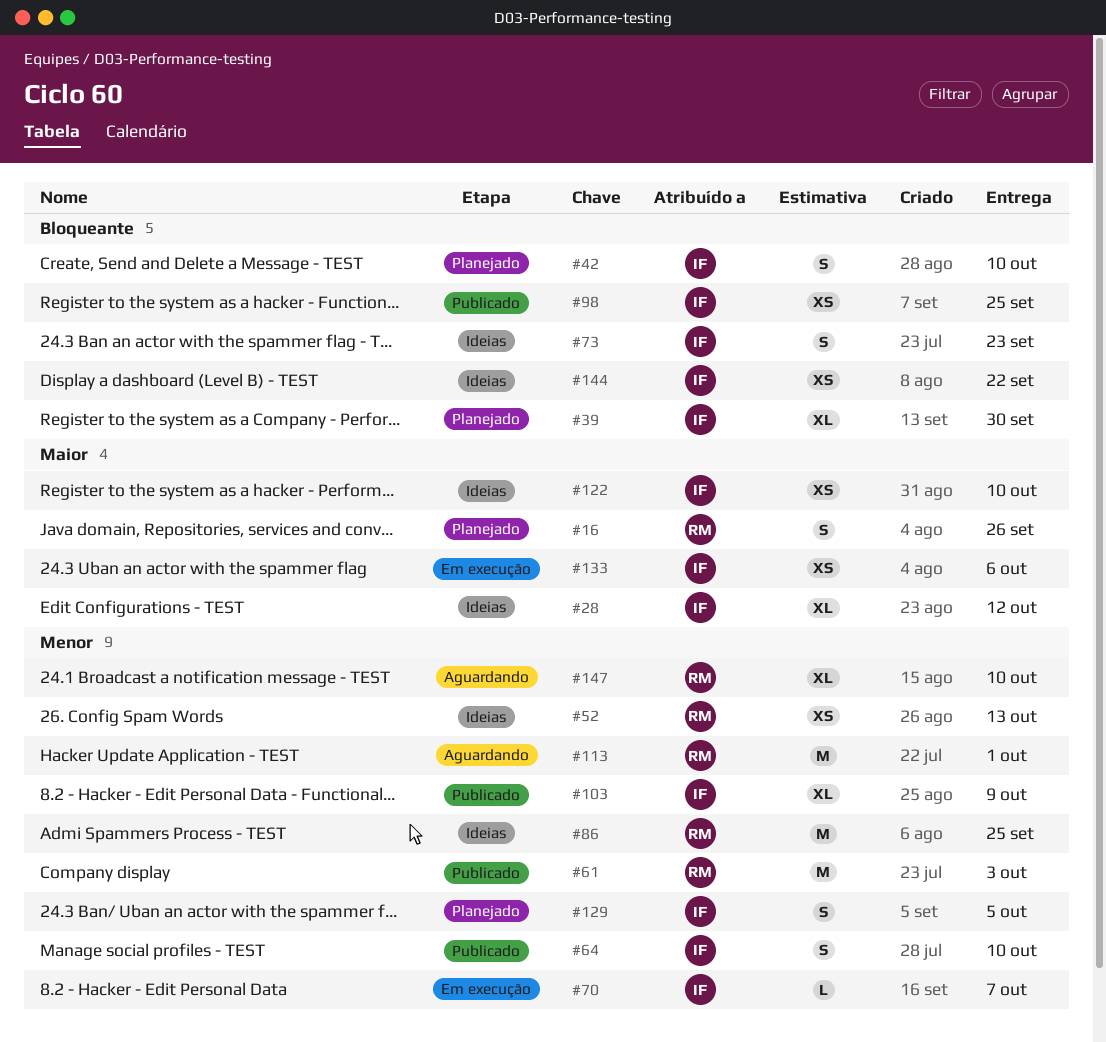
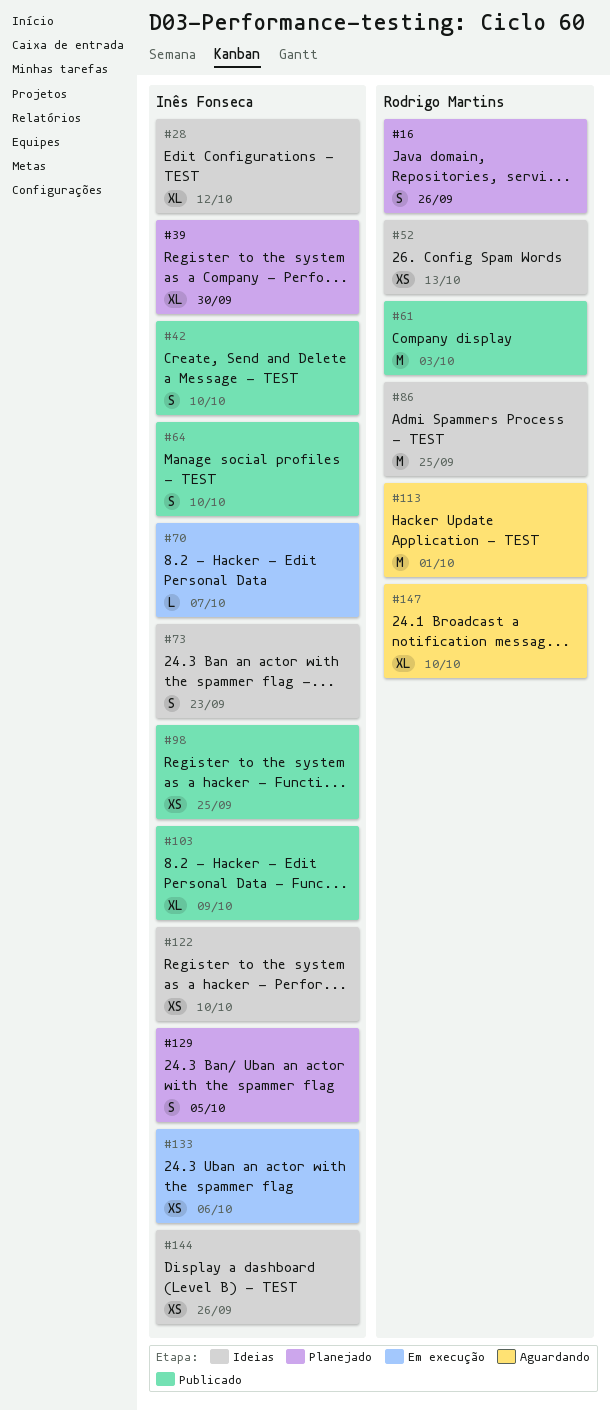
#42, status: Planejado -> Publicado
#144, due: Sep 22 -> Sep 26

